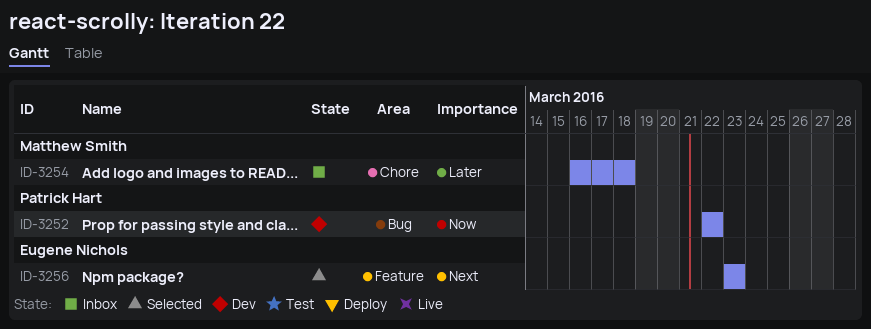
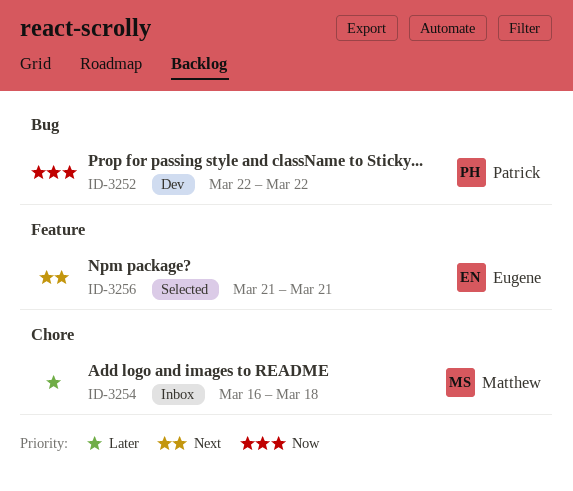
ID-3256, start: Mar 23 -> Mar 21
ID-3256, due: Mar 23 -> Mar 21

